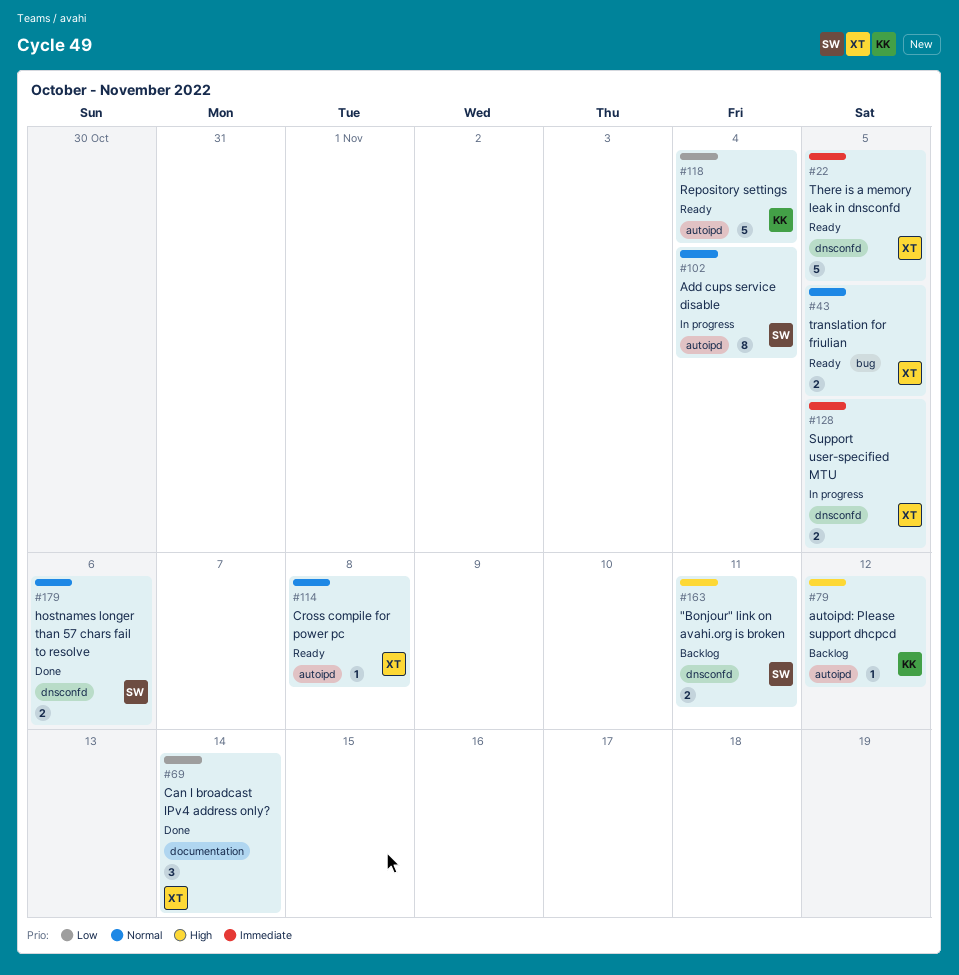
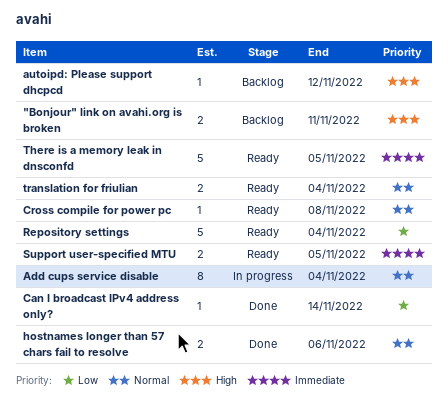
Can I broadcast IPv4 address only?, estimate: 3 -> 1
Support user-specified MTU, status: In progress -> Ready
translation for friulian, due: Nov 5 -> Nov 4

